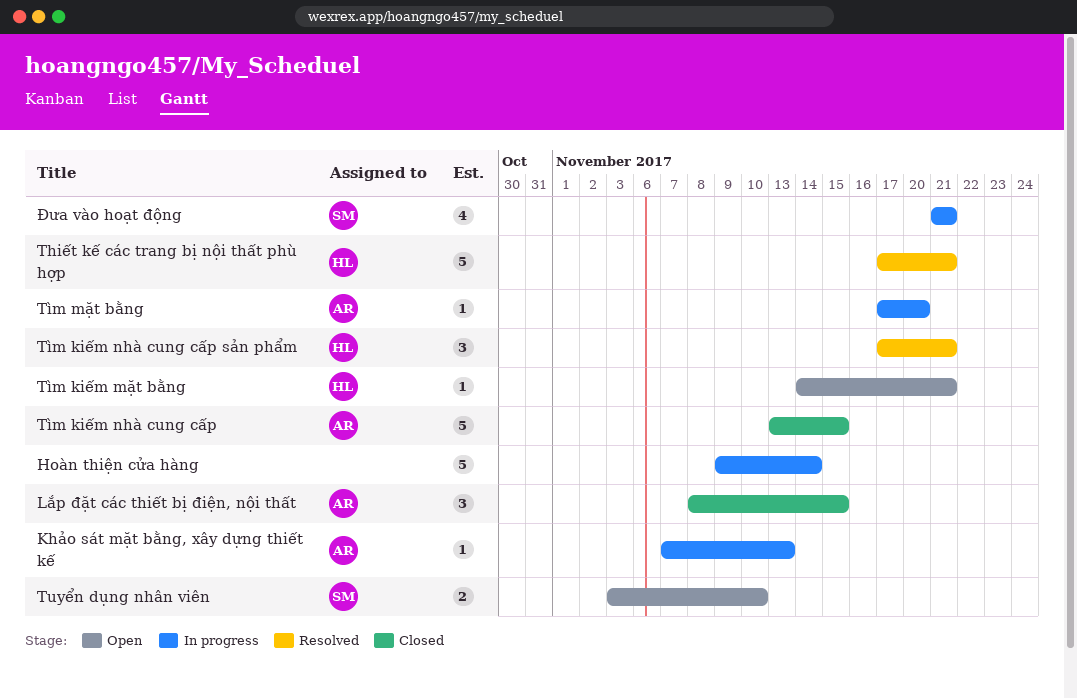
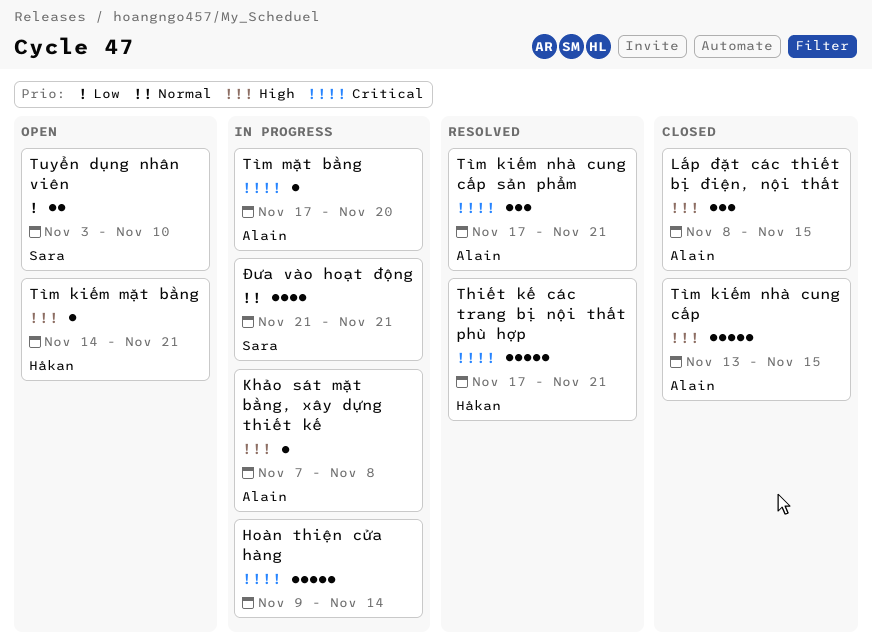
Khảo sát mặt bằng, xây dựng thiết kế, due: Nov 13 -> Nov 8
Tìm kiếm nhà cung cấp sản phẩm, owner: Håkan -> Alain

